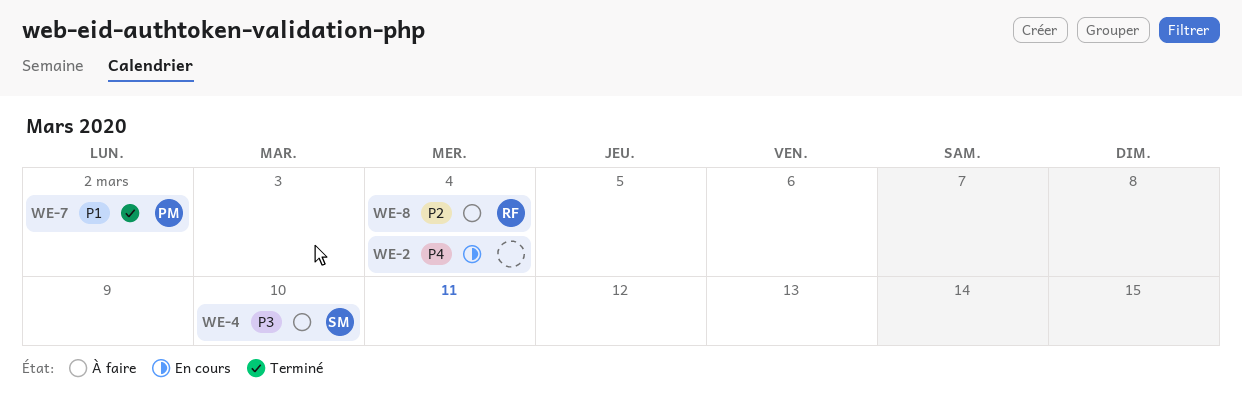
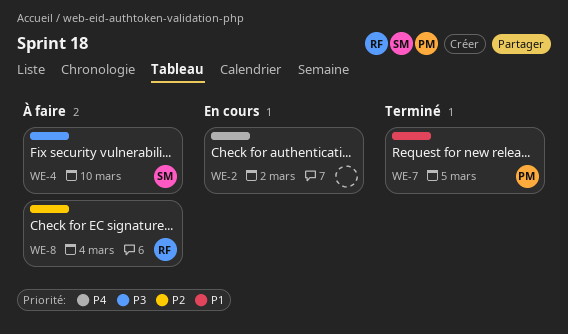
WE-2, due: Mar 4 -> Mar 2
WE-7, due: Mar 2 -> Mar 5

